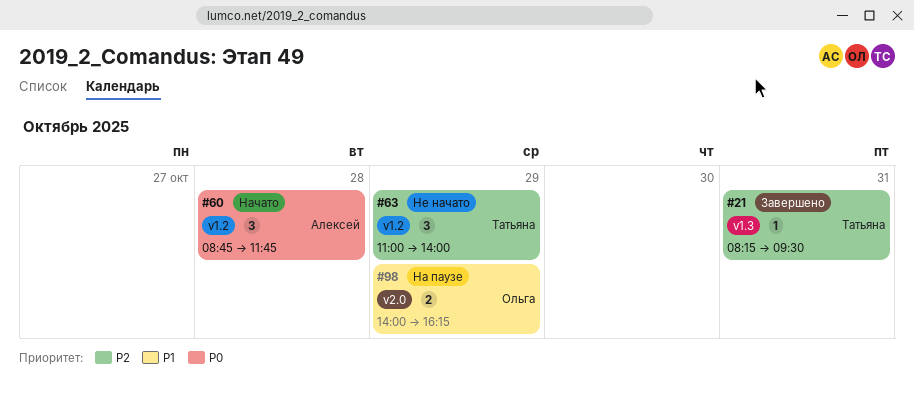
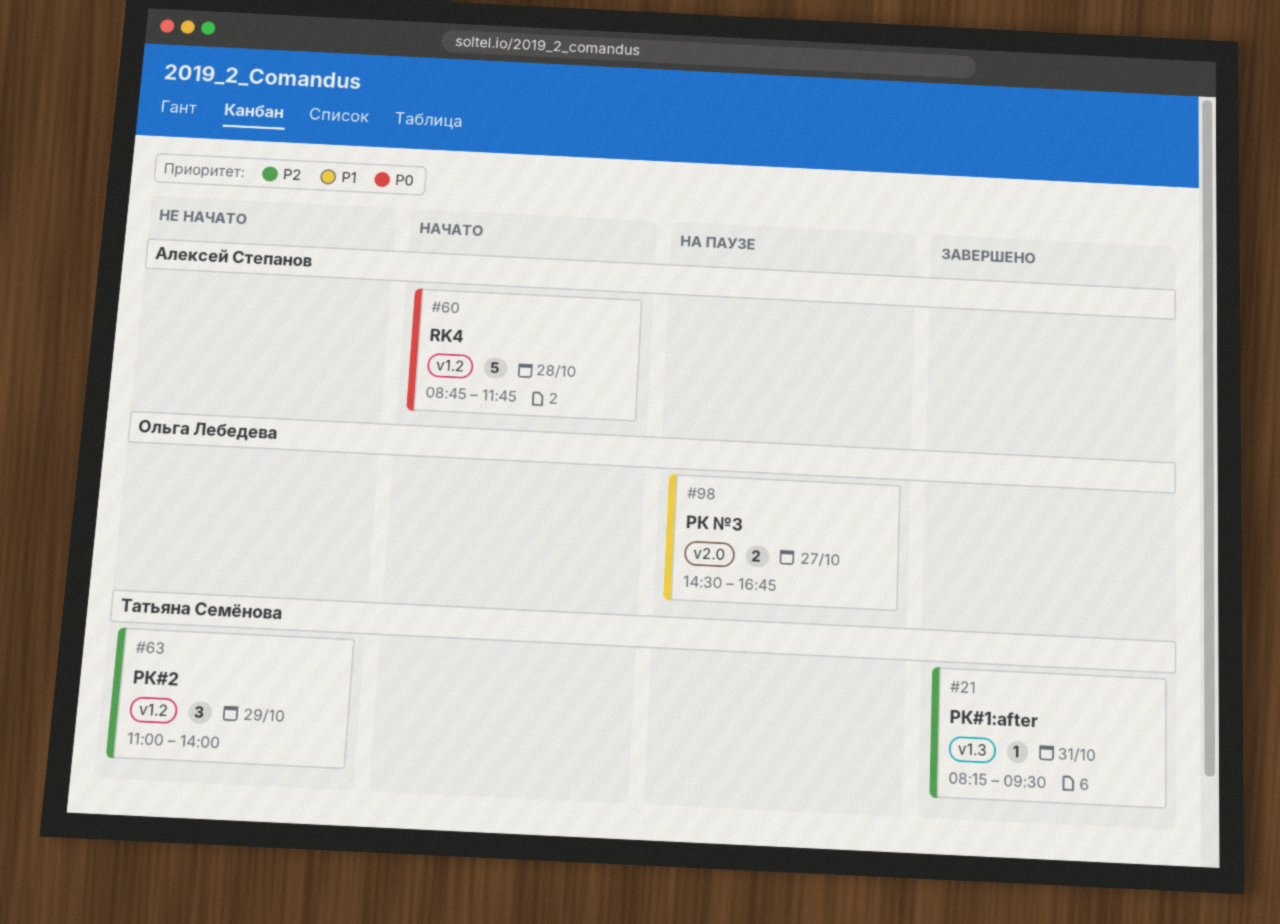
#60, estimate: 3 -> 5
#98, day: Oct 29 -> Oct 27
#98, begins: 14:00 -> 14:30
#98, ends: 16:15 -> 16:45

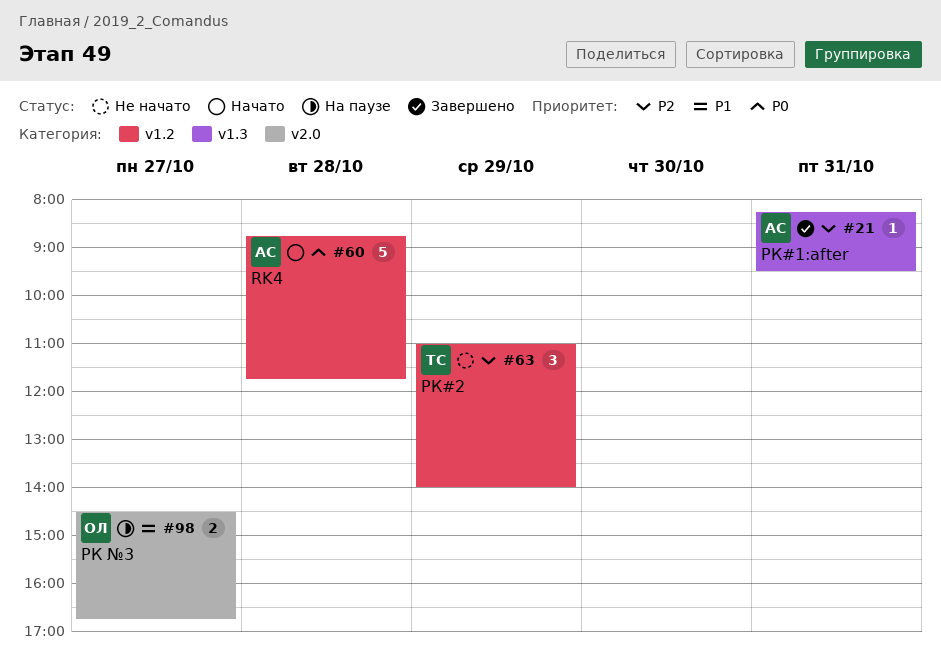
#21, owner: Татьяна Семёнова -> Алексей Степанов

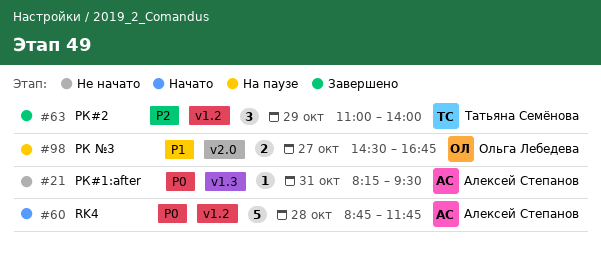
#21, status: Завершено -> Не начато
#21, priority: P2 -> P0
#63, status: Не начато -> Завершено

